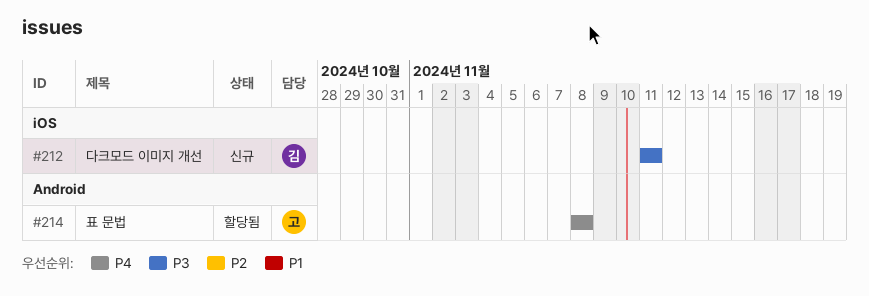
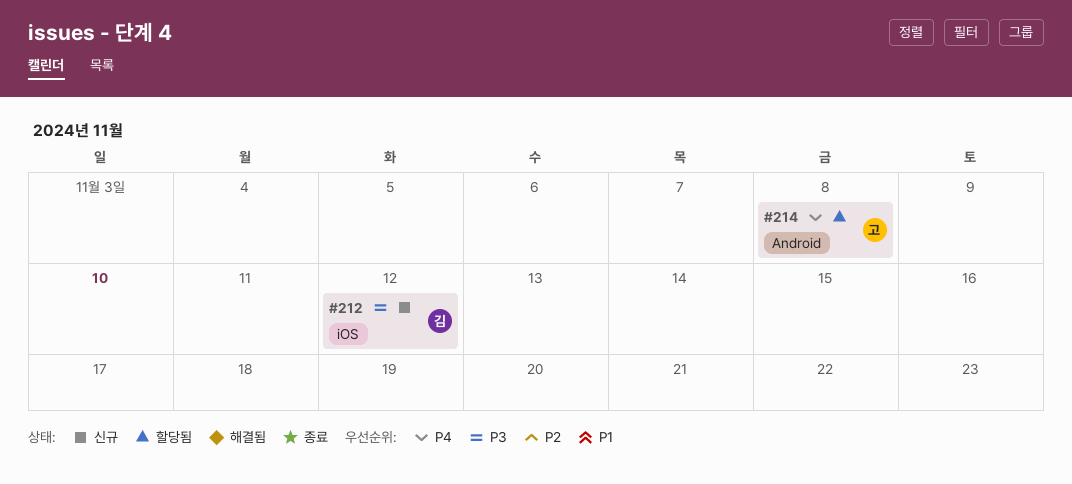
#212, due: Nov 11 -> Nov 12

